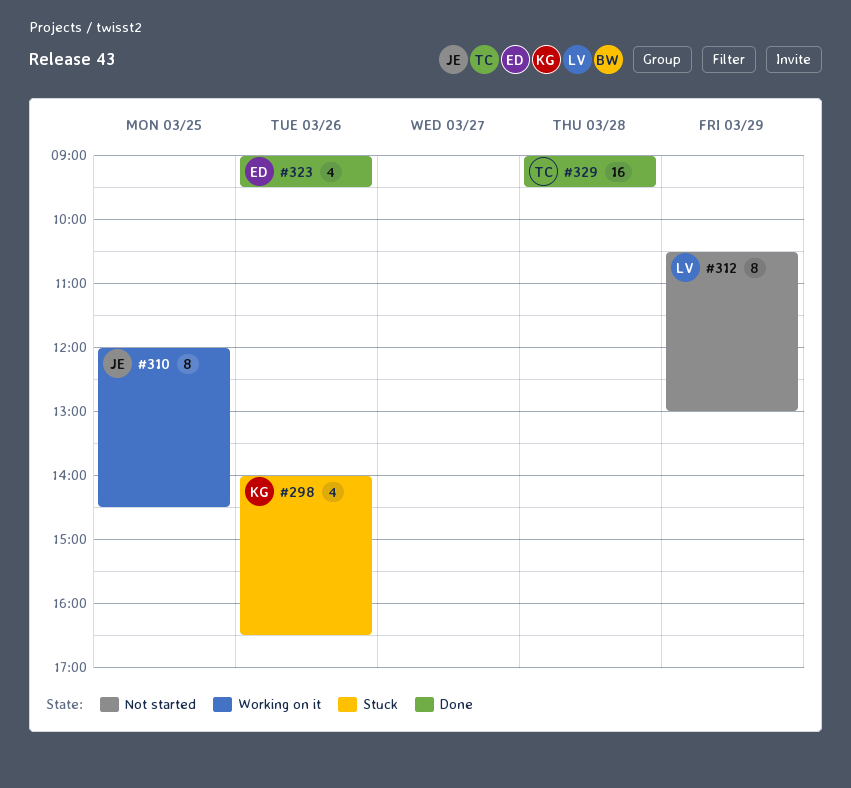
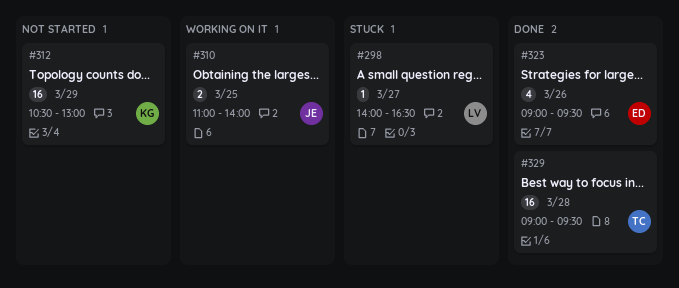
#298, owner: KG -> LV
#298, estimate: 4 -> 1
#298, day: Mar 26 -> Mar 27
#310, estimate: 8 -> 2
#310, begins: 12:00 -> 11:00
#310, ends: 14:30 -> 14:00
#312, owner: LV -> KG
#312, estimate: 8 -> 16

